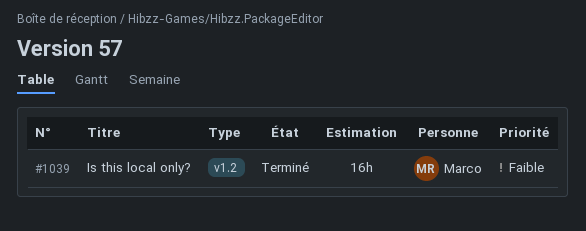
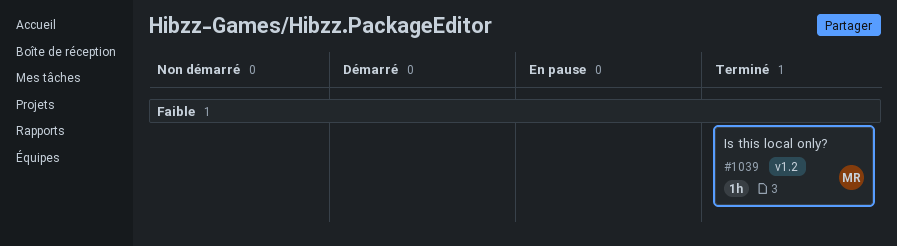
#1039, estimate: 16h -> 1h

